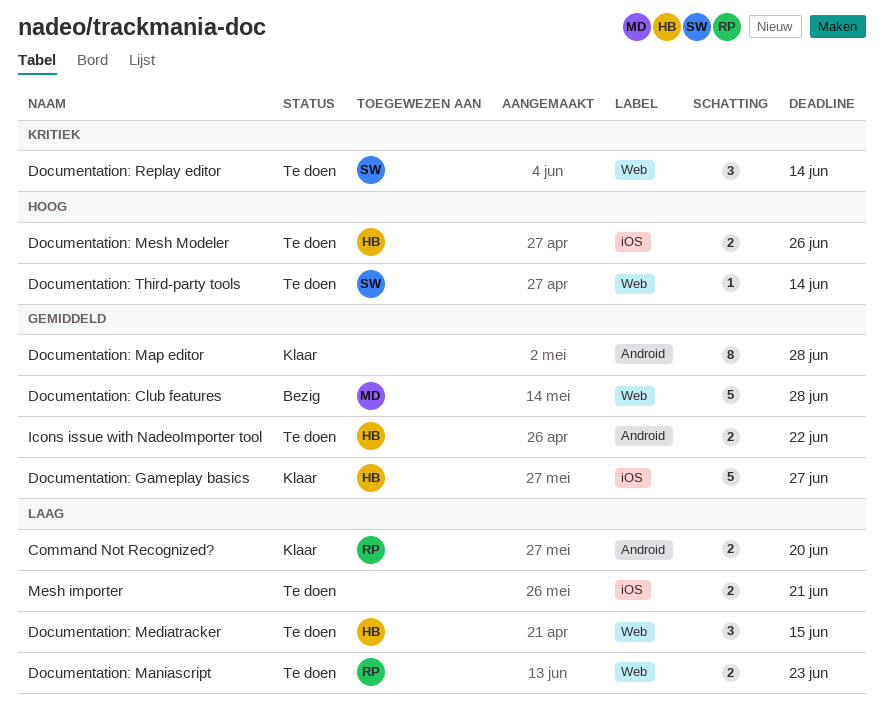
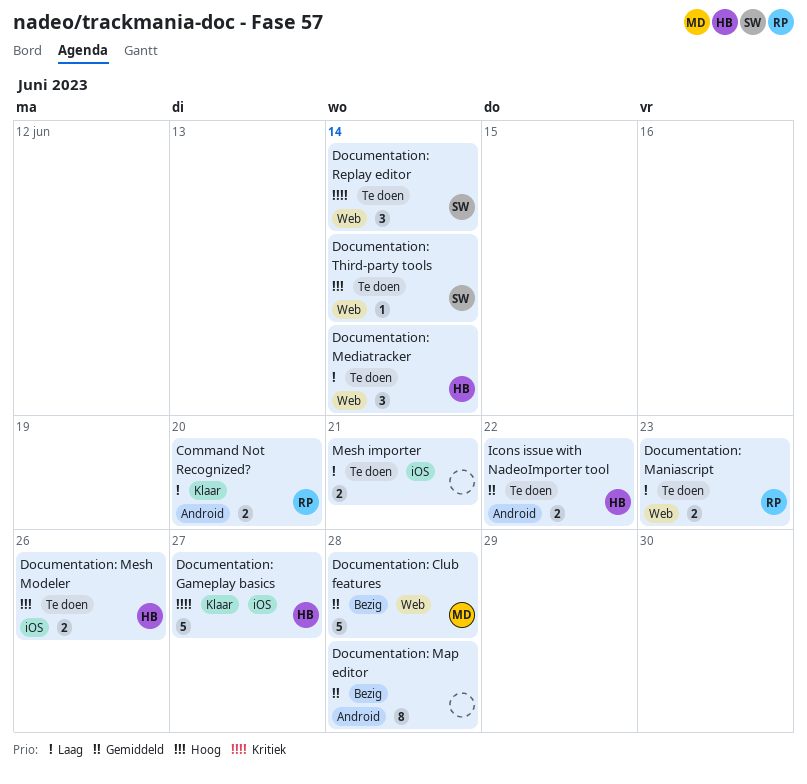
Documentation: Gameplay basics, priority: Gemiddeld -> Kritiek
Documentation: Map editor, status: Klaar -> Bezig
Documentation: Mediatracker, due: Jun 15 -> Jun 14

